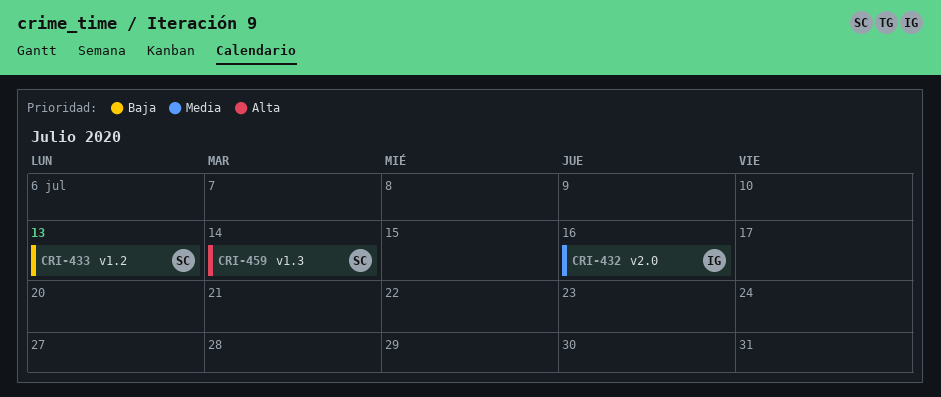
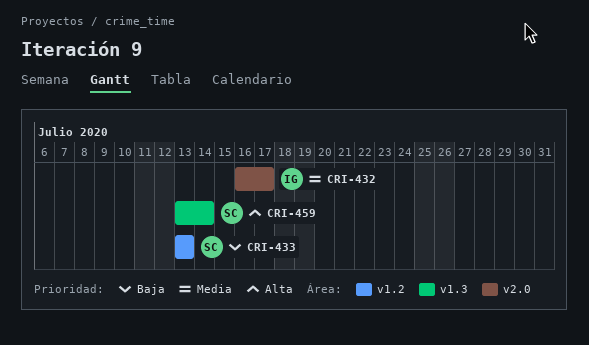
CRI-432, due: Jul 16 -> Jul 17

